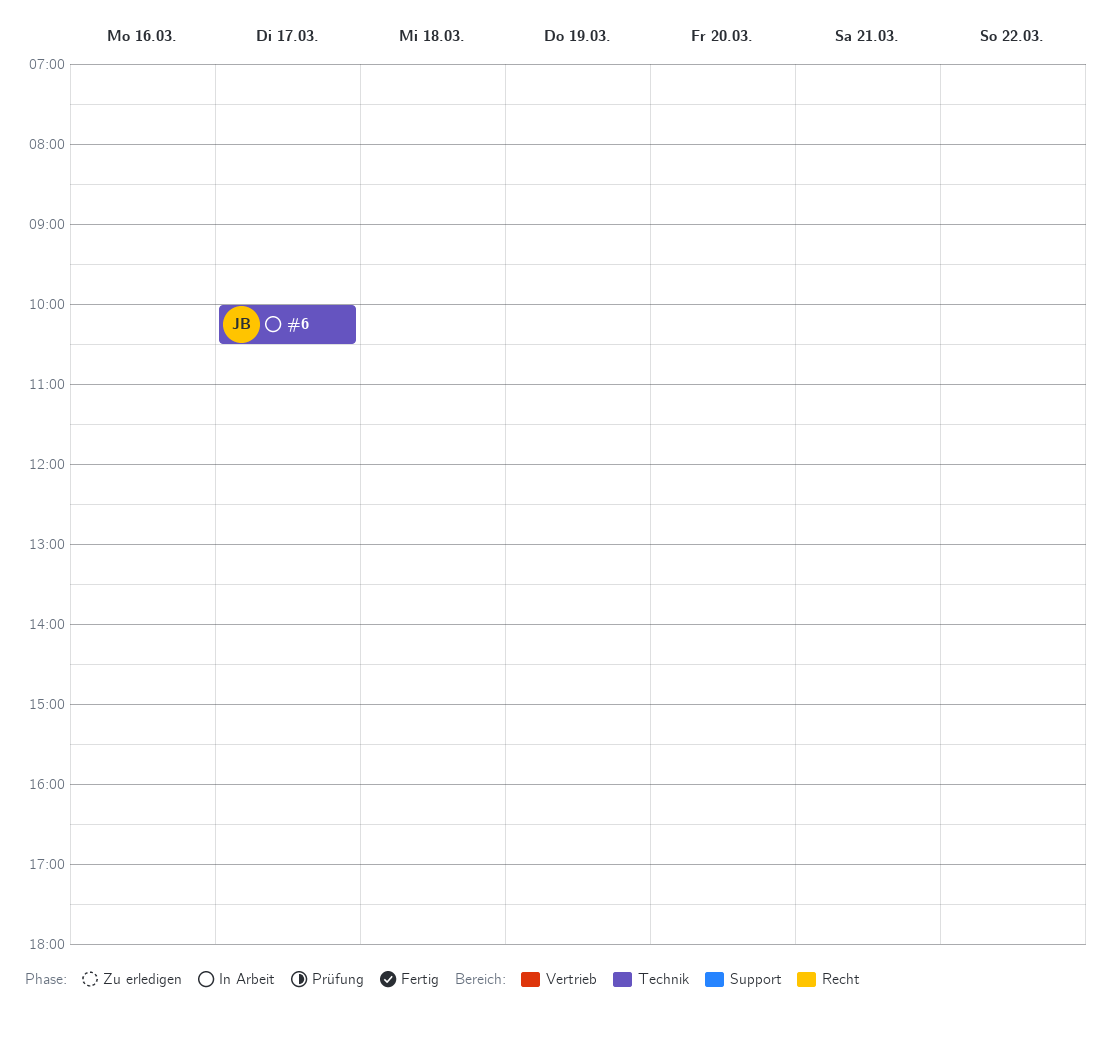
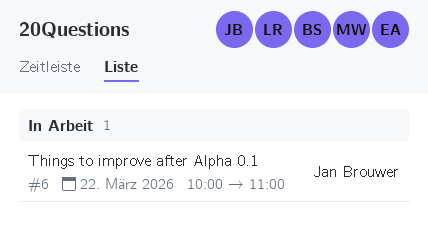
#6, day: Mar 17 -> Mar 22
#6, ends: 10:30 -> 11:00

